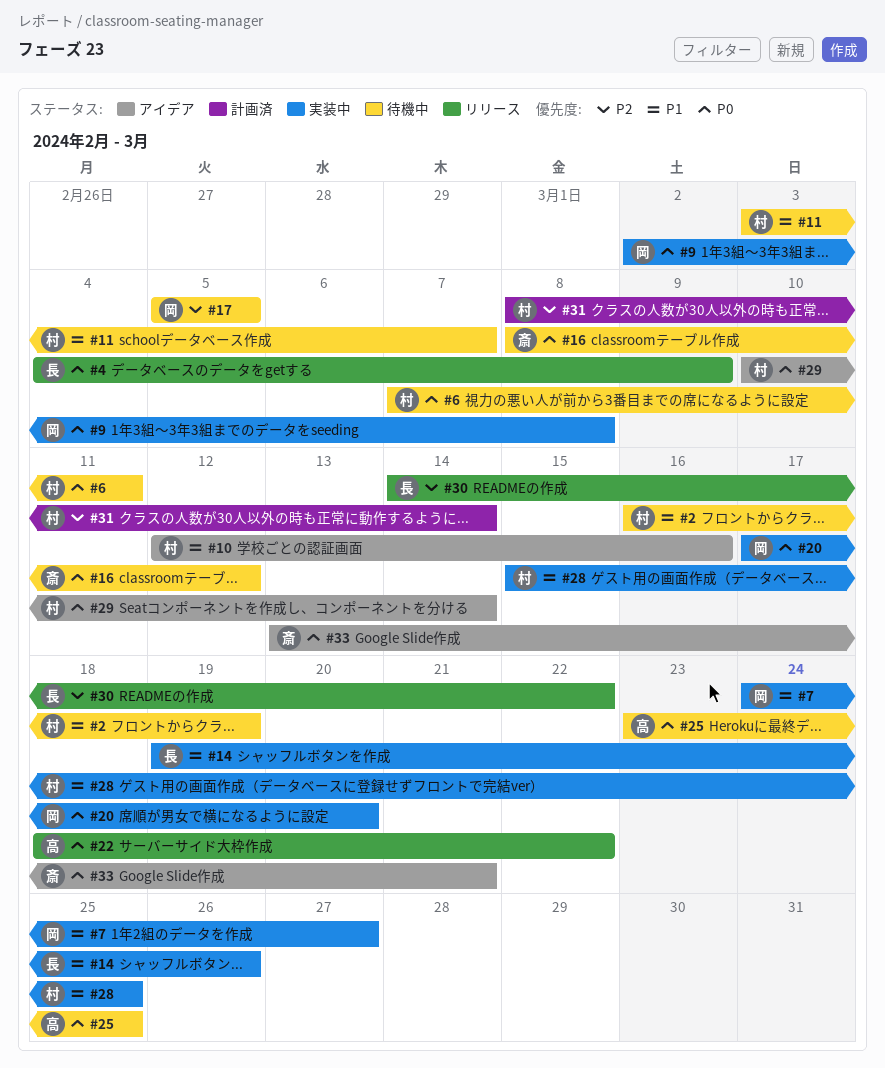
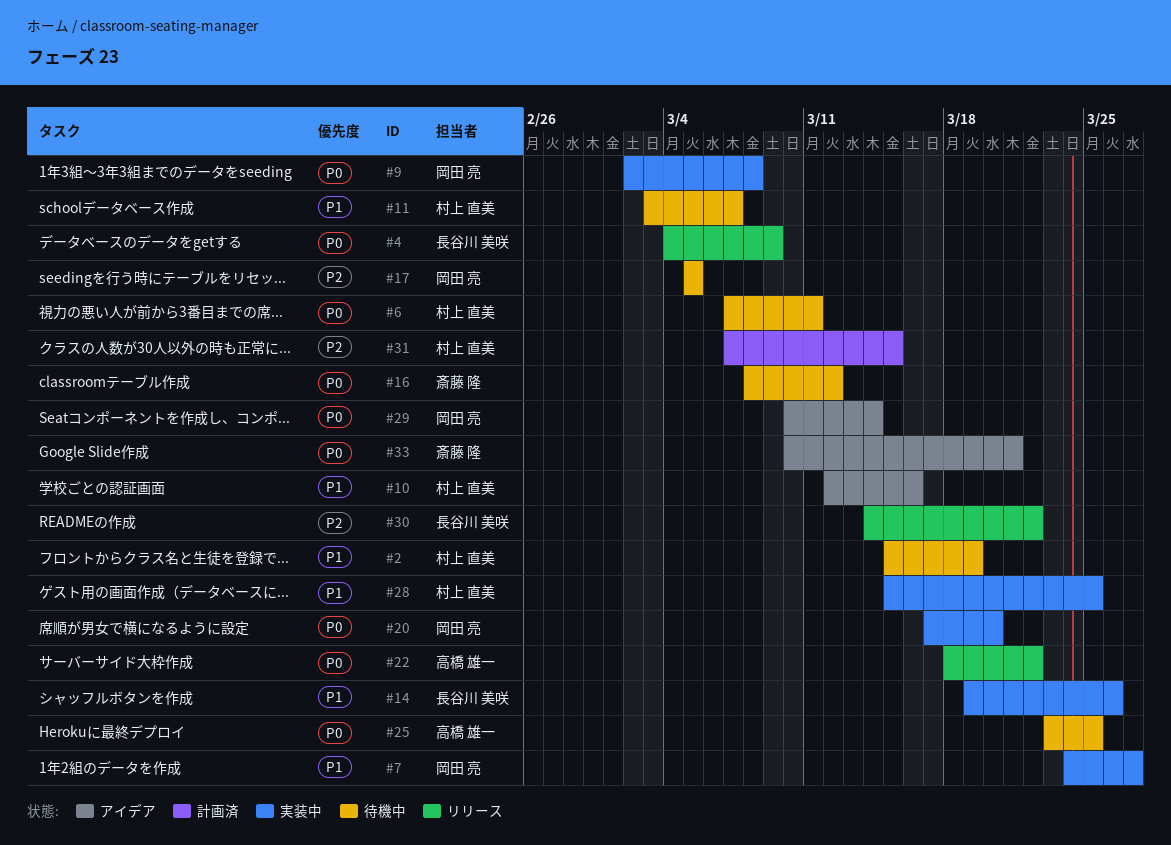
#2, start: Mar 16 -> Mar 15
#29, owner: 村上 直美 -> 岡田 亮
#31, start: Mar 8 -> Mar 7
#31, due: Mar 14 -> Mar 15
#33, start: Mar 13 -> Mar 10

